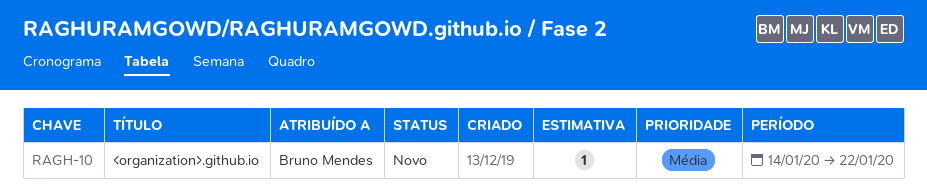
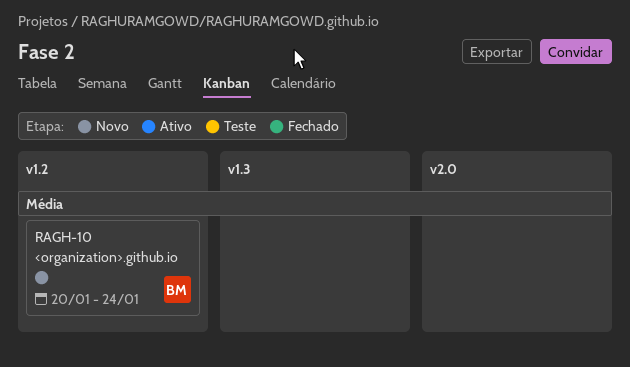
RAGH-10, start: Jan 14 -> Jan 20
RAGH-10, due: Jan 22 -> Jan 24

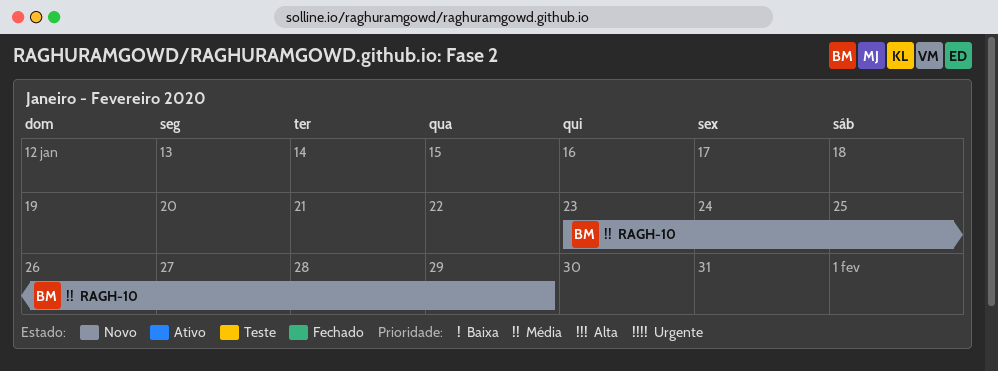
RAGH-10, start: Jan 20 -> Jan 23
RAGH-10, due: Jan 24 -> Jan 29

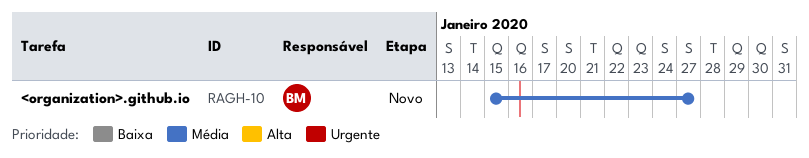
RAGH-10, start: Jan 23 -> Jan 15
RAGH-10, due: Jan 29 -> Jan 27

